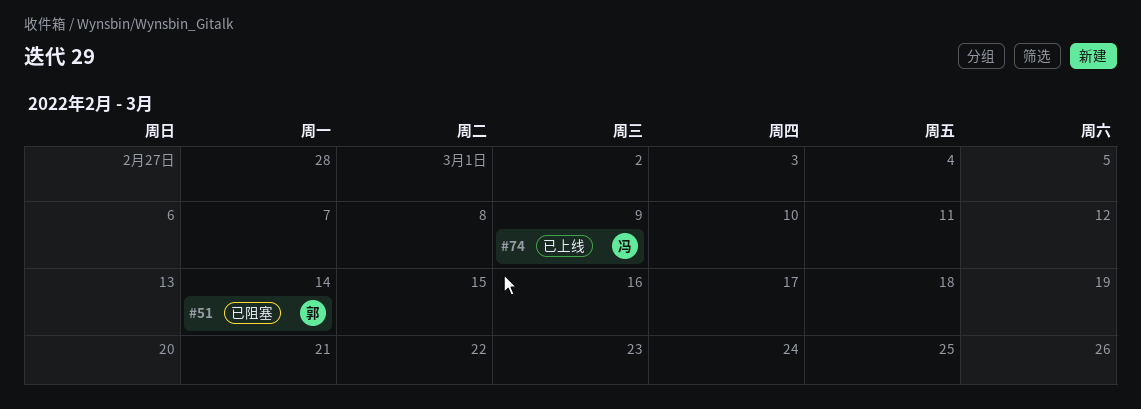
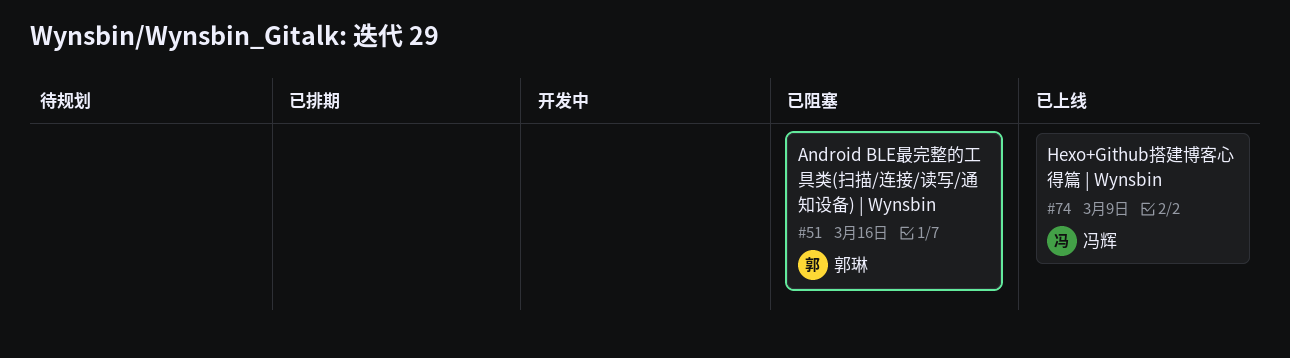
#51, due: Mar 14 -> Mar 16

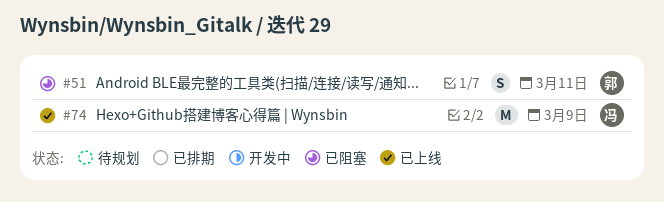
#51, due: Mar 16 -> Mar 11

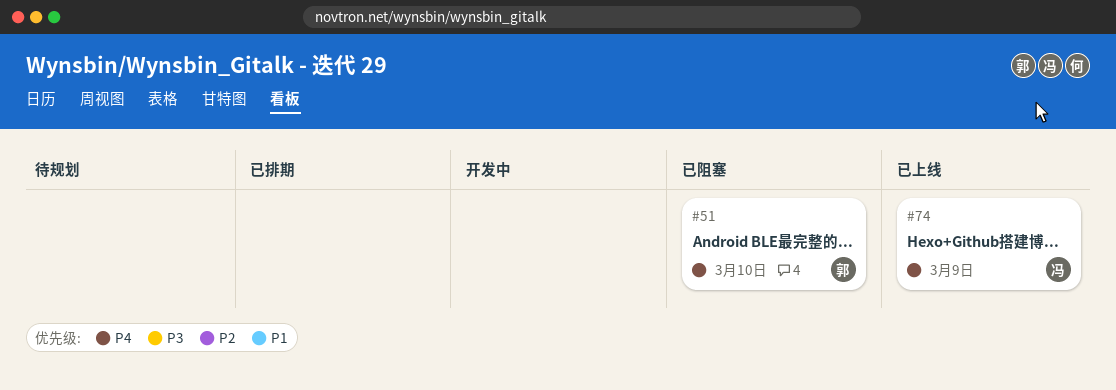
#51, due: Mar 11 -> Mar 10

